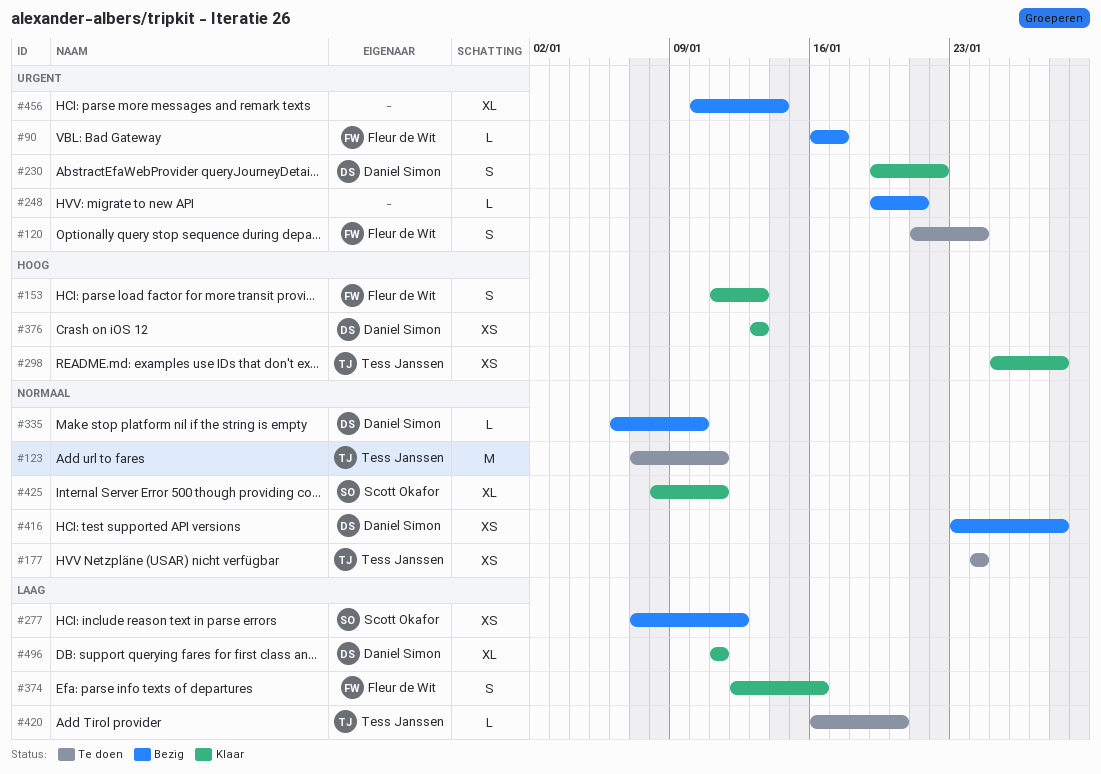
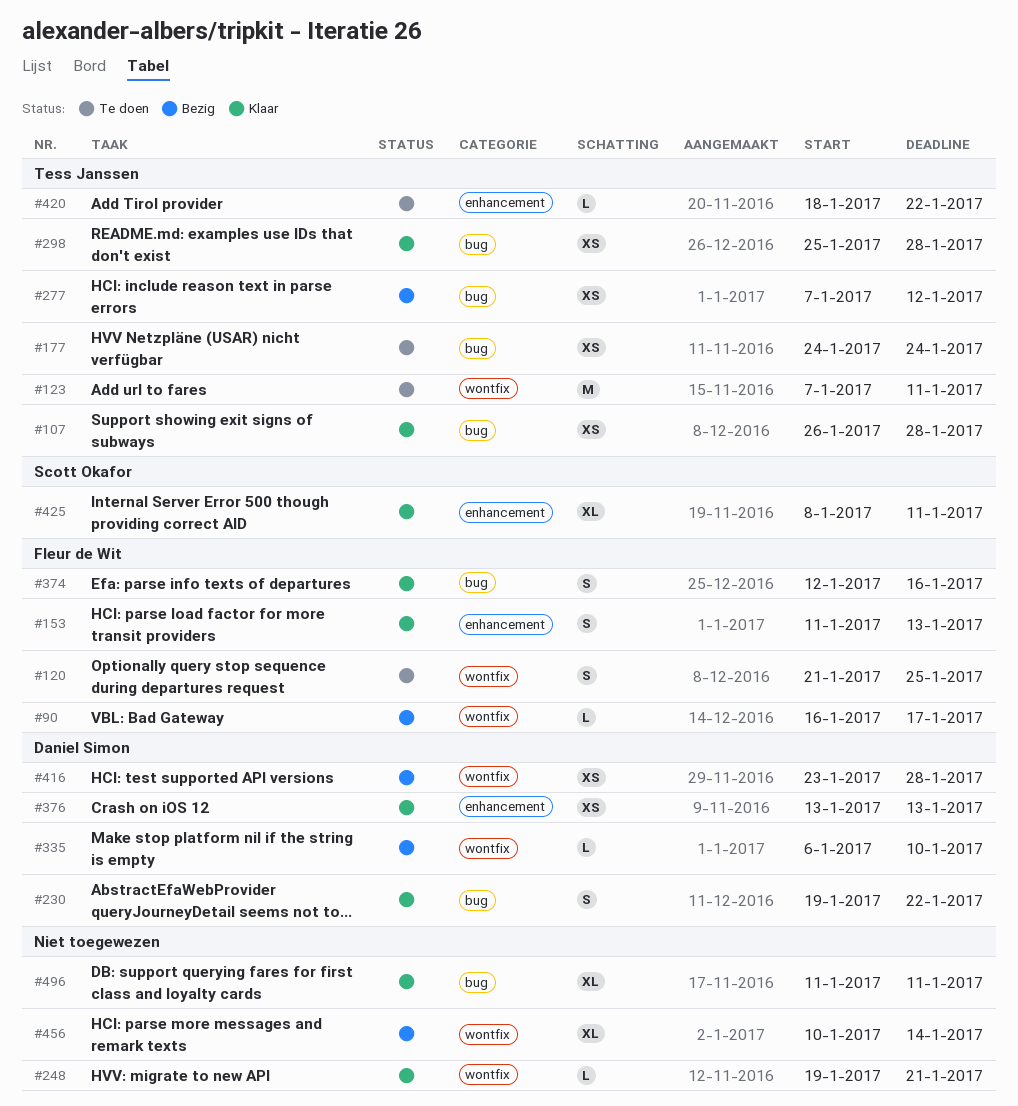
#107: none -> present
#120, due: Jan 24 -> Jan 25
#248, status: Bezig -> Klaar
#277, owner: Scott Okafor -> Tess Janssen
#420, start: Jan 16 -> Jan 18
#420, due: Jan 20 -> Jan 22
#496, owner: Daniel Simon -> none

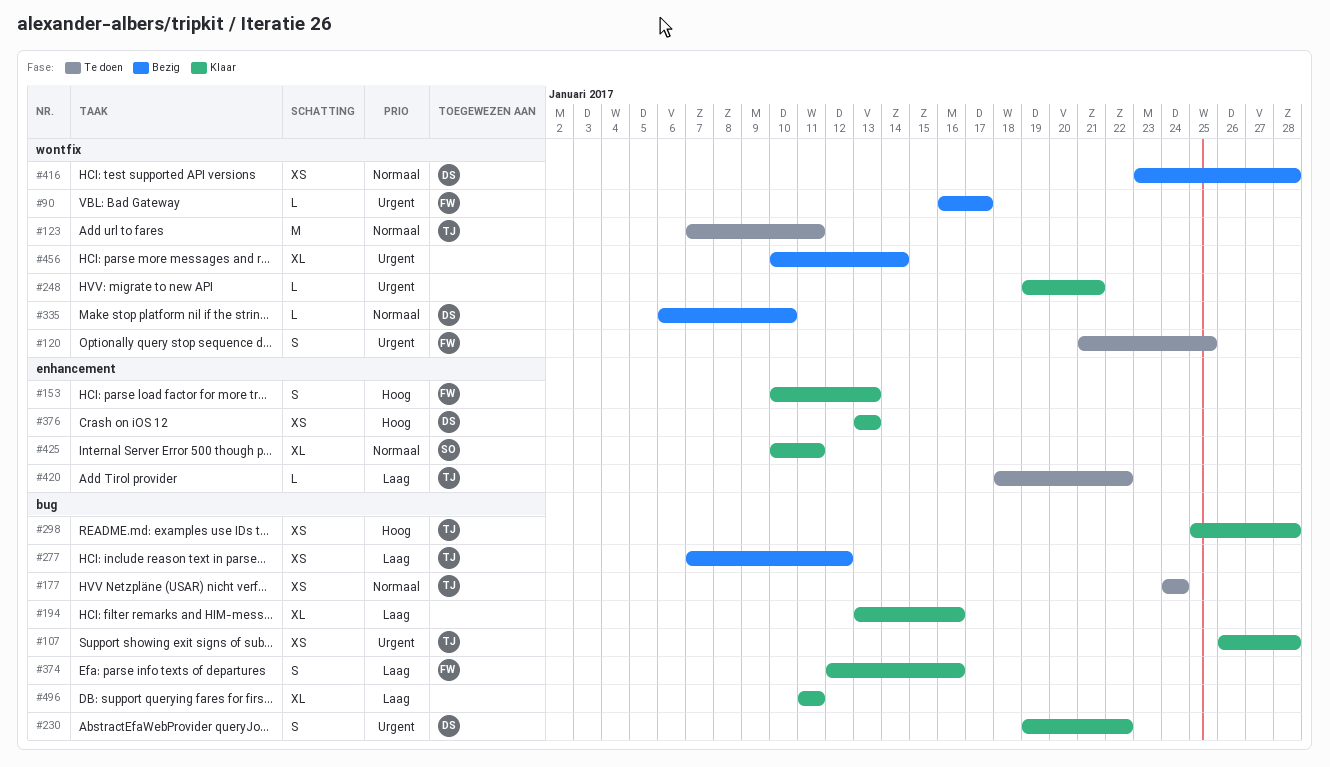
#153, start: Jan 11 -> Jan 10
#194: none -> present
#425, start: Jan 8 -> Jan 10

